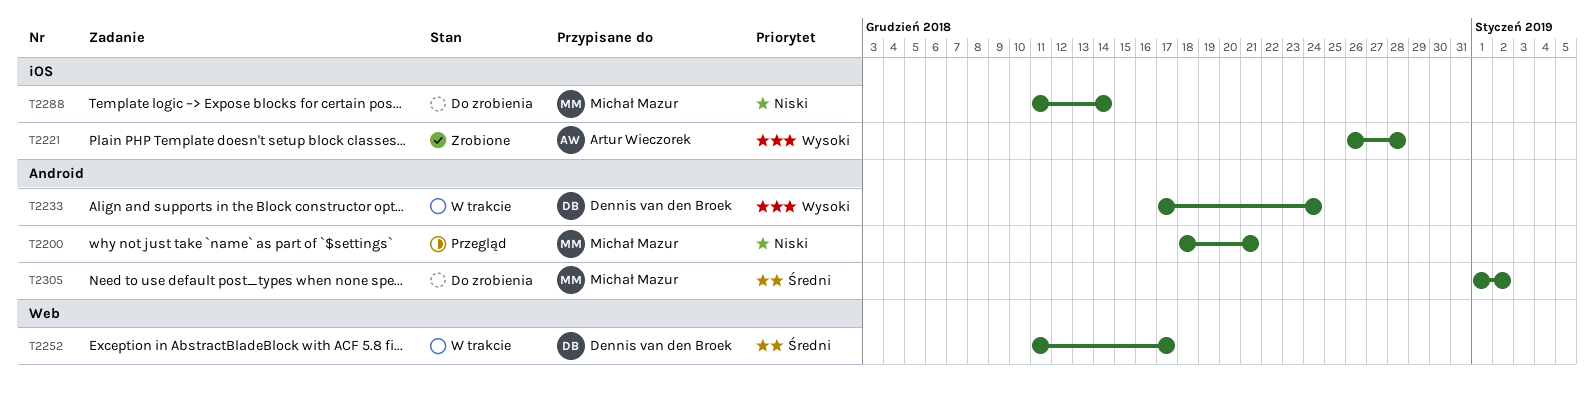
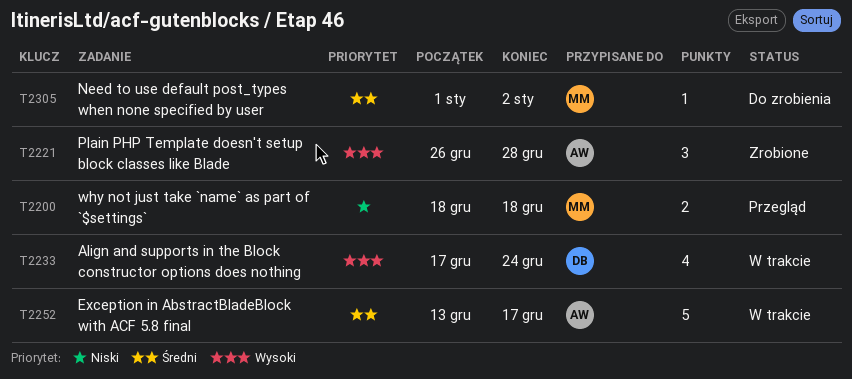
T2200, due: Dec 21 -> Dec 18
T2252, owner: Dennis van den Broek -> Artur Wieczorek
T2252, start: Dec 11 -> Dec 13
T2288: present -> none

